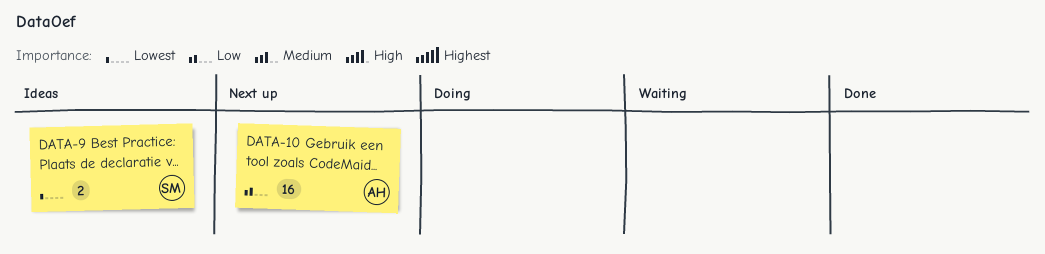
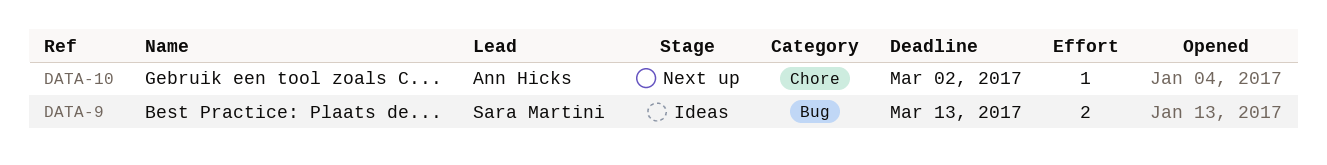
DATA-10, estimate: 16 -> 1

